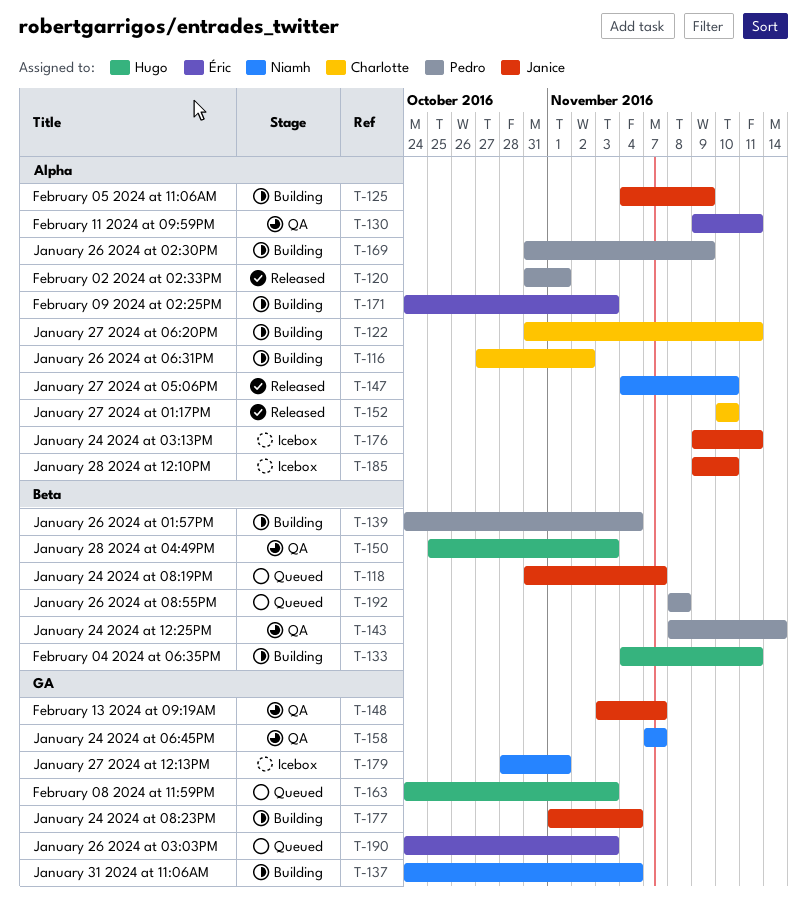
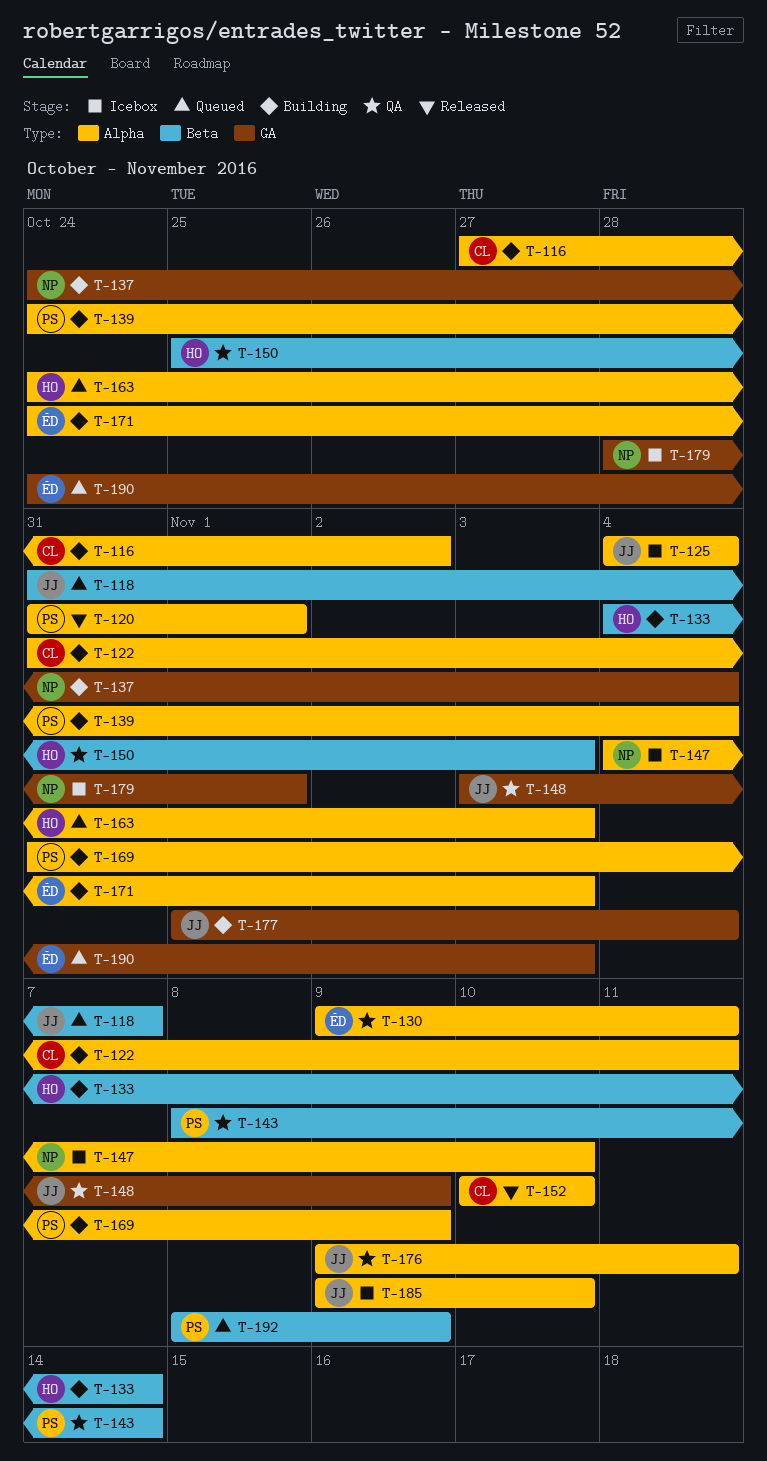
T-125, status: Building -> Icebox
T-125, due: Nov 9 -> Nov 4
T-133, due: Nov 11 -> Nov 14
T-139, label: Beta -> Alpha
T-147, status: Released -> Icebox
T-148, due: Nov 7 -> Nov 9
T-158: present -> none
T-163, label: GA -> Alpha
T-176, status: Icebox -> QA
T-192, due: Nov 8 -> Nov 9

